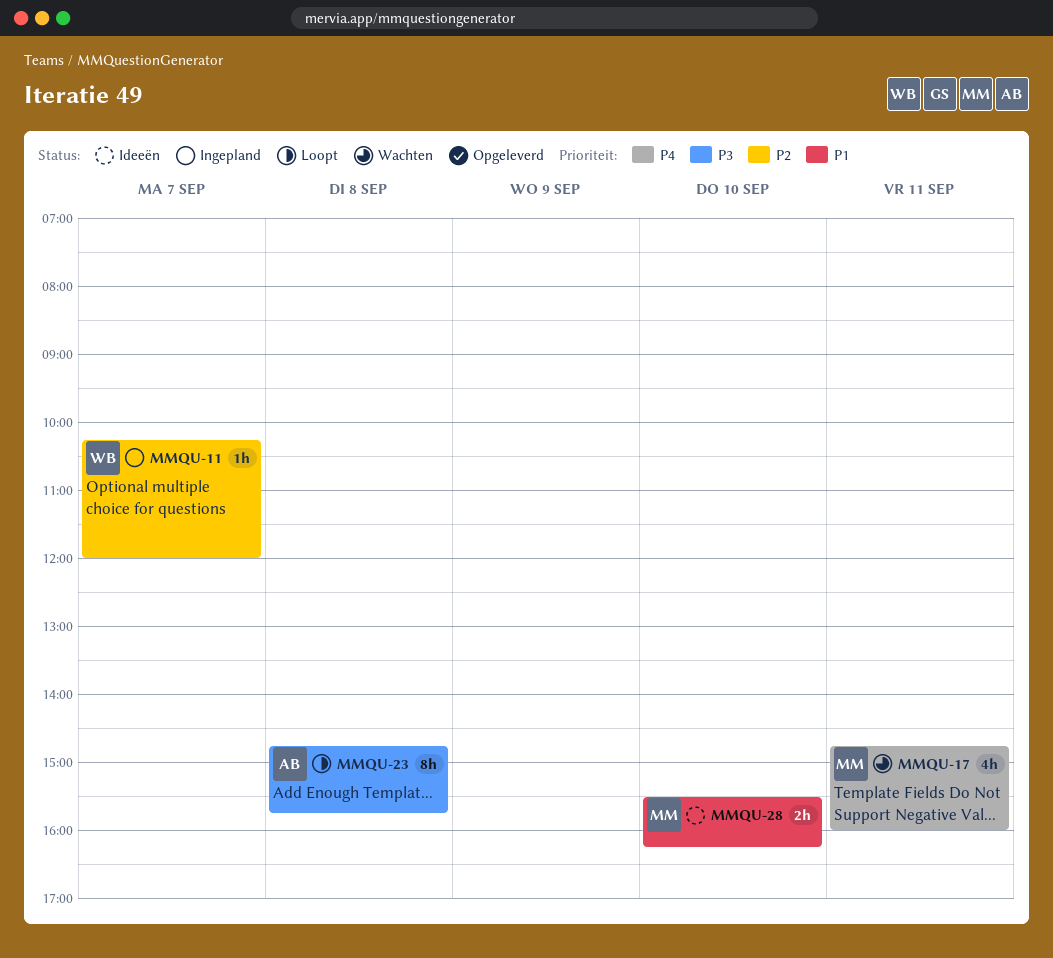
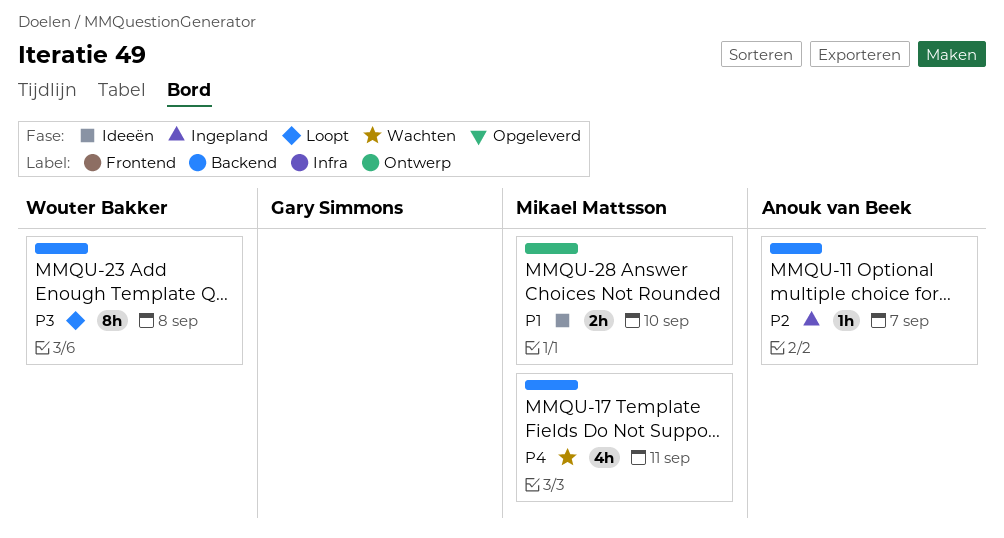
MMQU-11, owner: Wouter Bakker -> Anouk van Beek
MMQU-23, owner: Anouk van Beek -> Wouter Bakker

